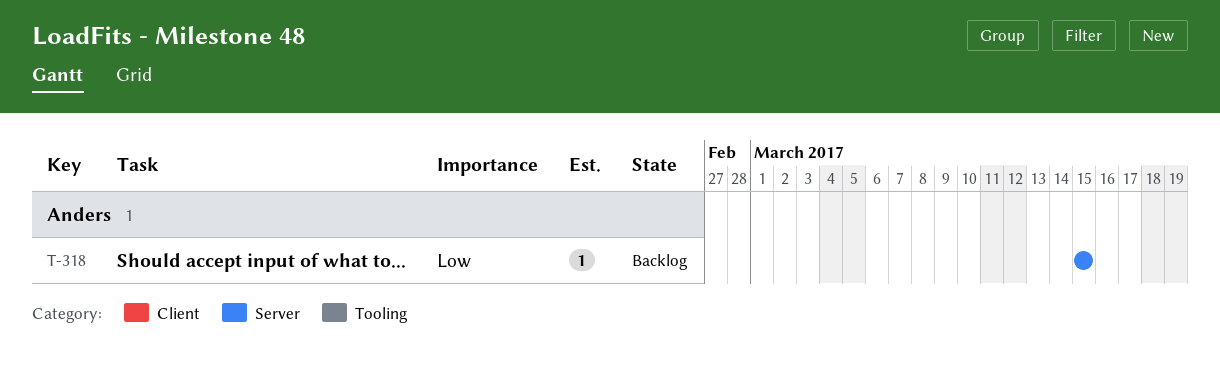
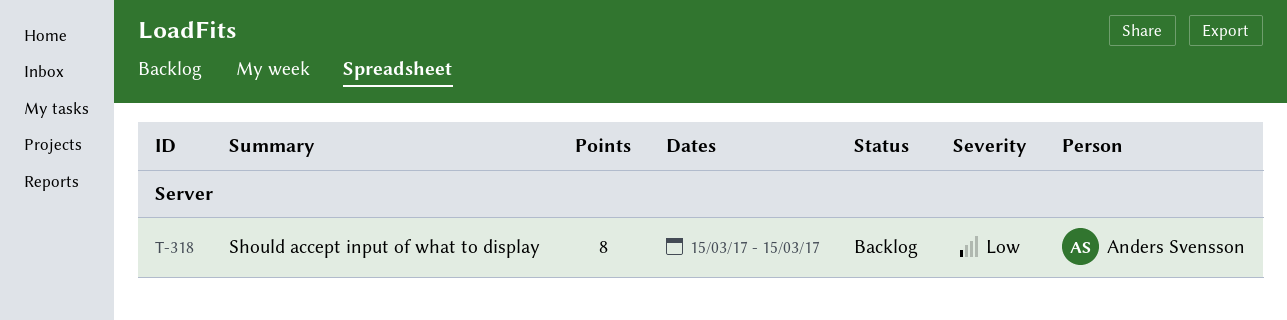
T-318, estimate: 1 -> 8

